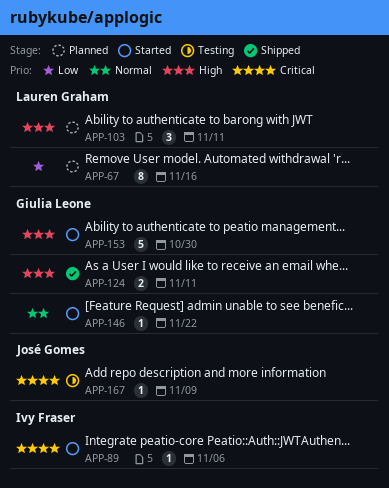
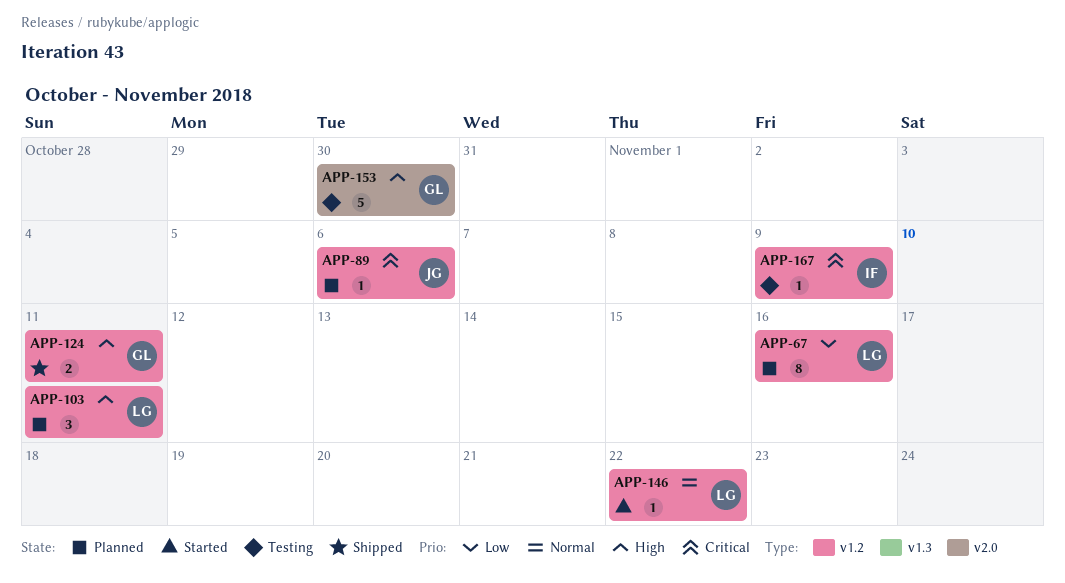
APP-89, status: Started -> Planned
APP-89, owner: Ivy Fraser -> José Gomes
APP-146, owner: Giulia Leone -> Lauren Graham
APP-153, status: Started -> Testing
APP-167, owner: José Gomes -> Ivy Fraser

